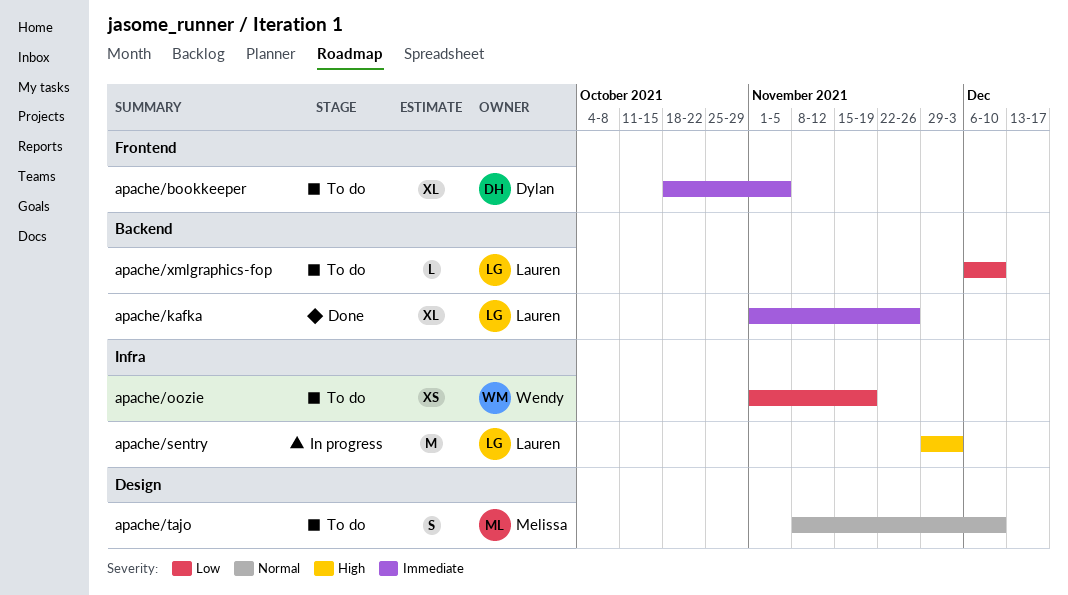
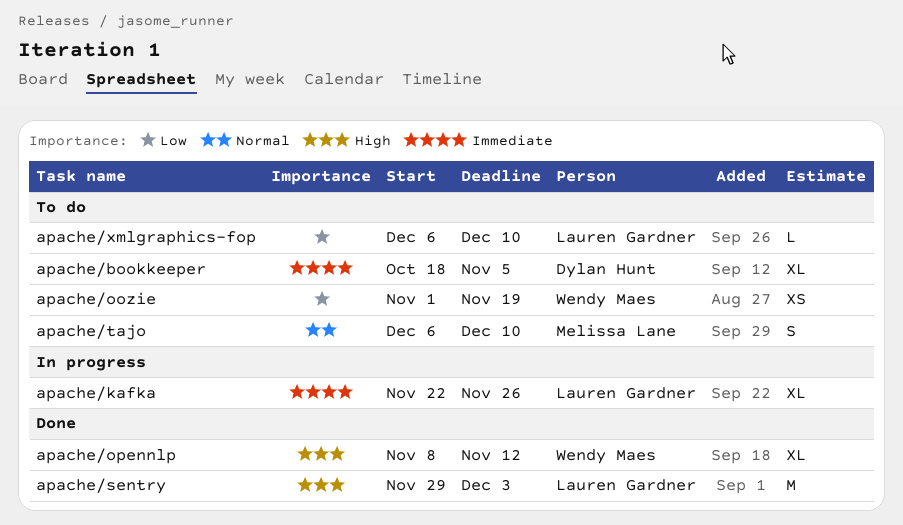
apache/kafka, status: Done -> In progress
apache/kafka, start: Nov 1 -> Nov 22
apache/opennlp: none -> present
apache/sentry, status: In progress -> Done
apache/tajo, start: Nov 8 -> Dec 6

